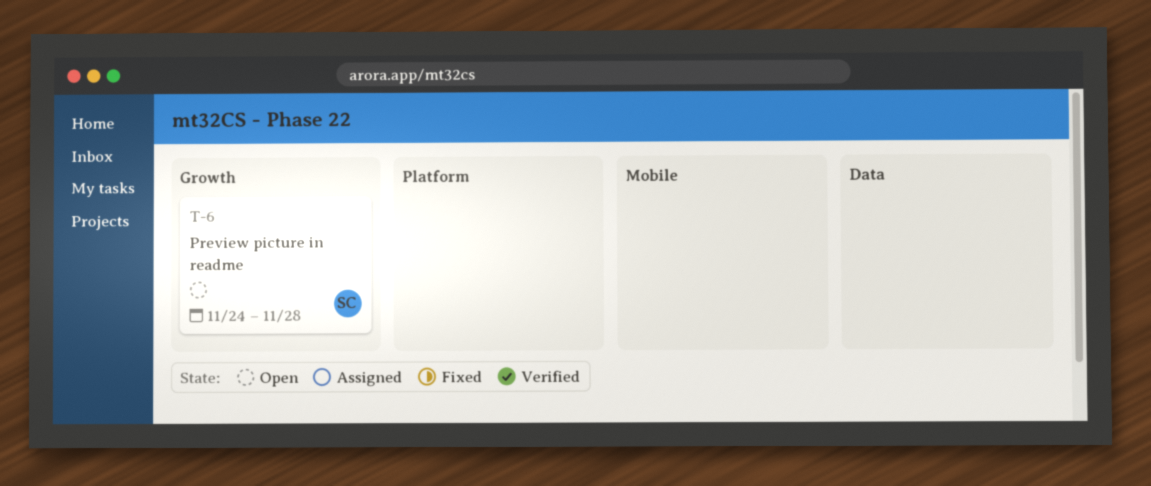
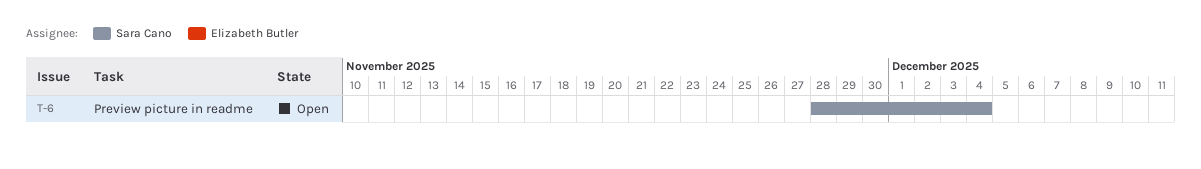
T-6, start: Nov 24 -> Nov 28
T-6, due: Nov 28 -> Dec 4

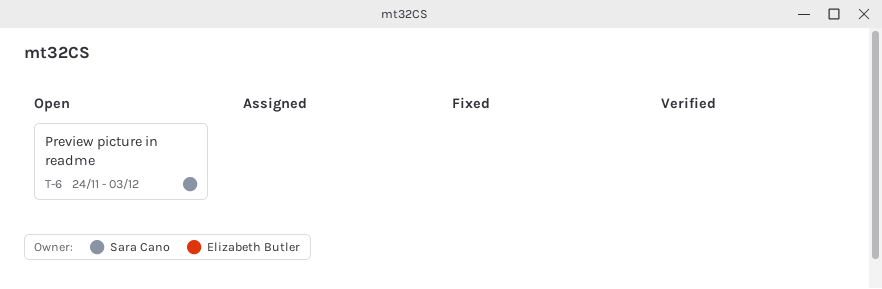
T-6, start: Nov 28 -> Nov 24
T-6, due: Dec 4 -> Dec 3

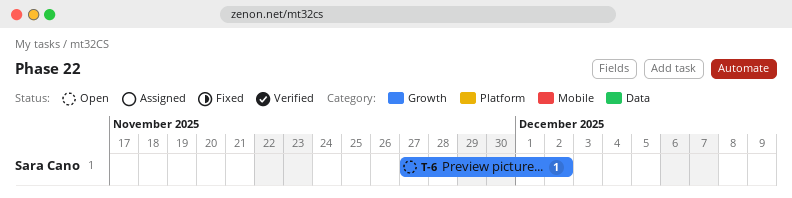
T-6, start: Nov 24 -> Nov 27
T-6, due: Dec 3 -> Dec 2

